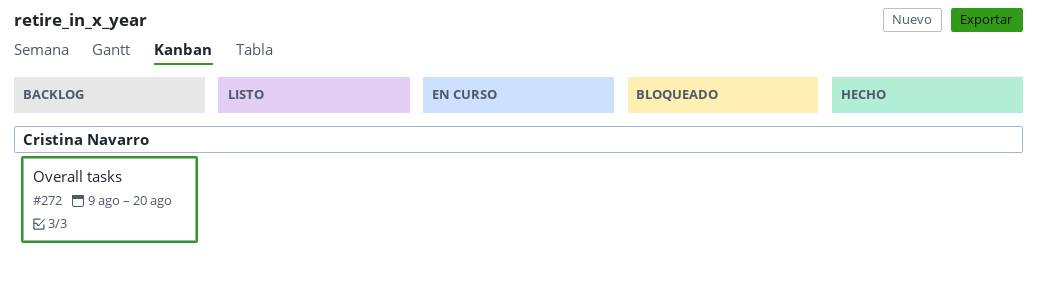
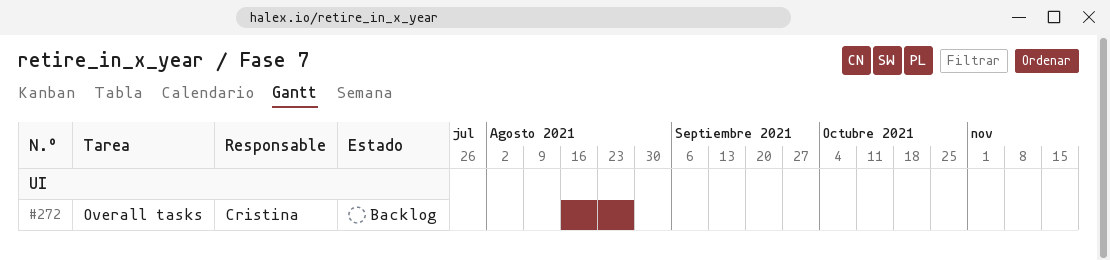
#272, start: Aug 9 -> Aug 16
#272, due: Aug 20 -> Aug 27

